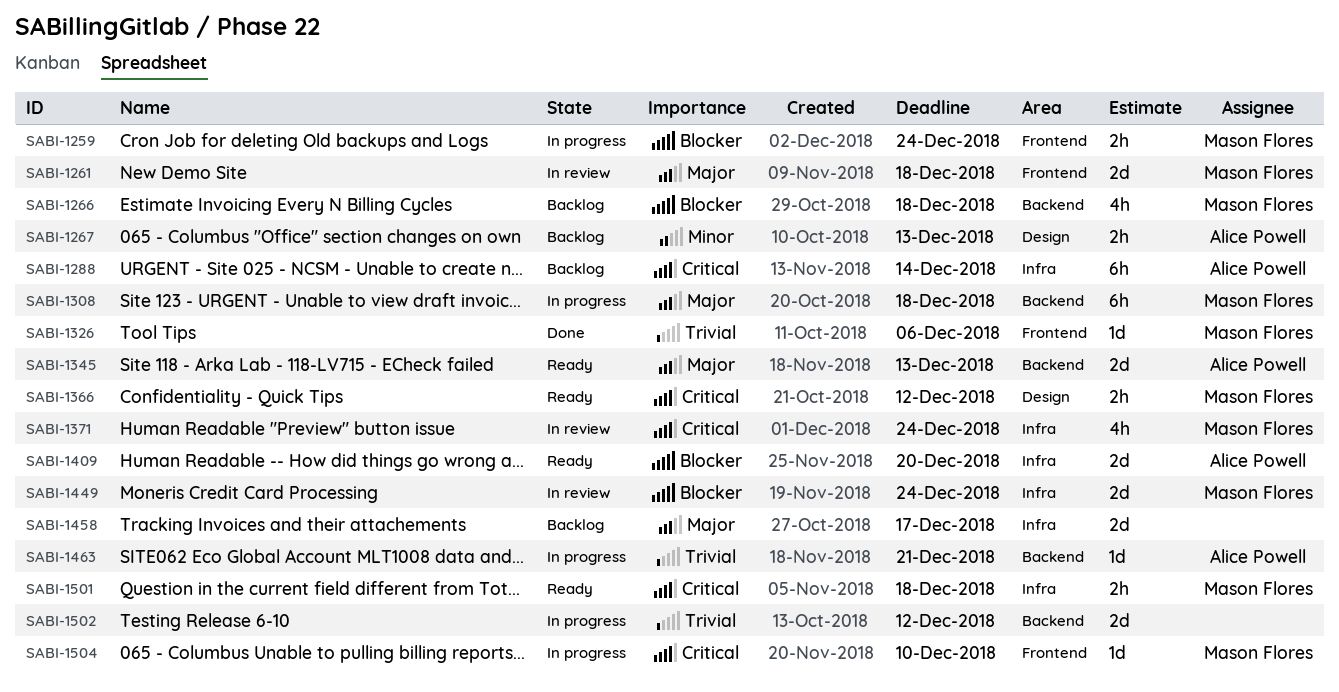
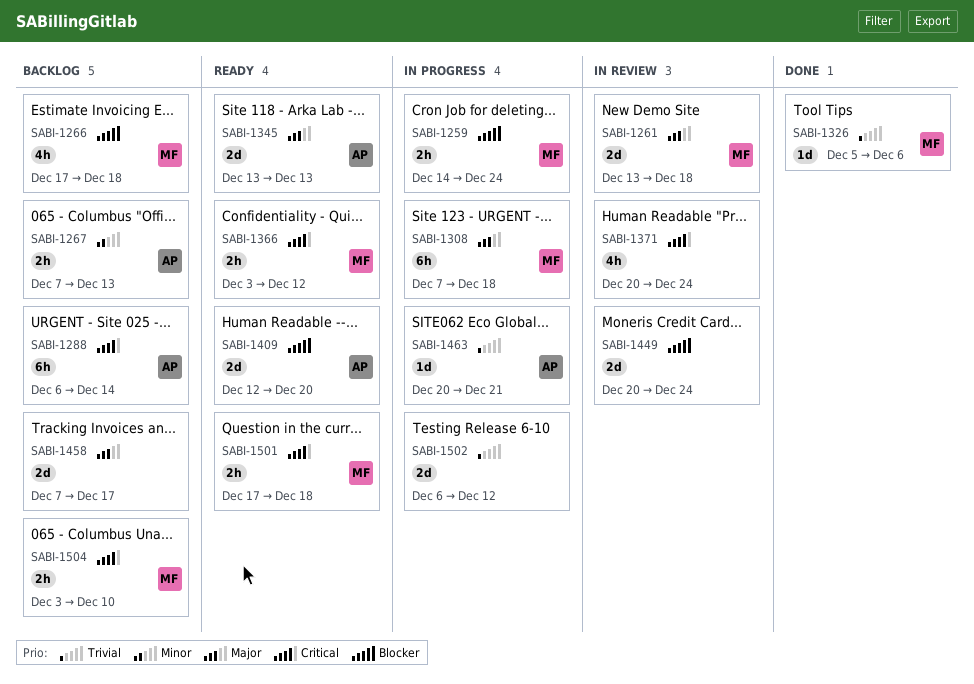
SABI-1371, owner: Mason Flores -> none
SABI-1449, owner: Mason Flores -> none
SABI-1504, status: In progress -> Backlog
SABI-1504, estimate: 1d -> 2h

